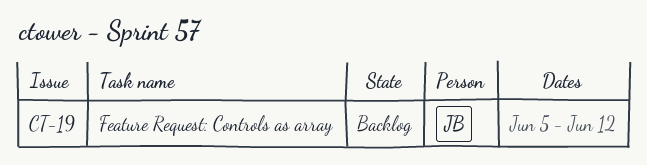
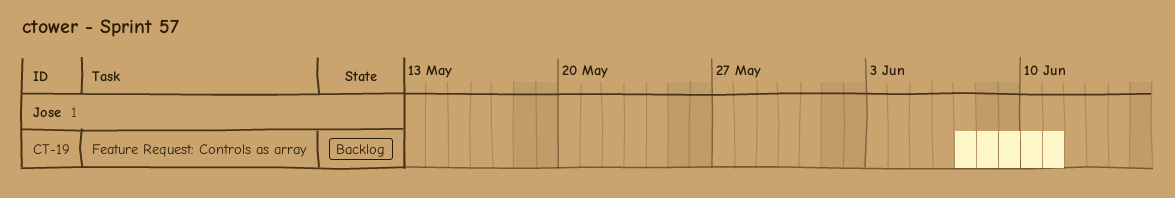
CT-19, start: Jun 5 -> Jun 7
CT-19, due: Jun 12 -> Jun 11

